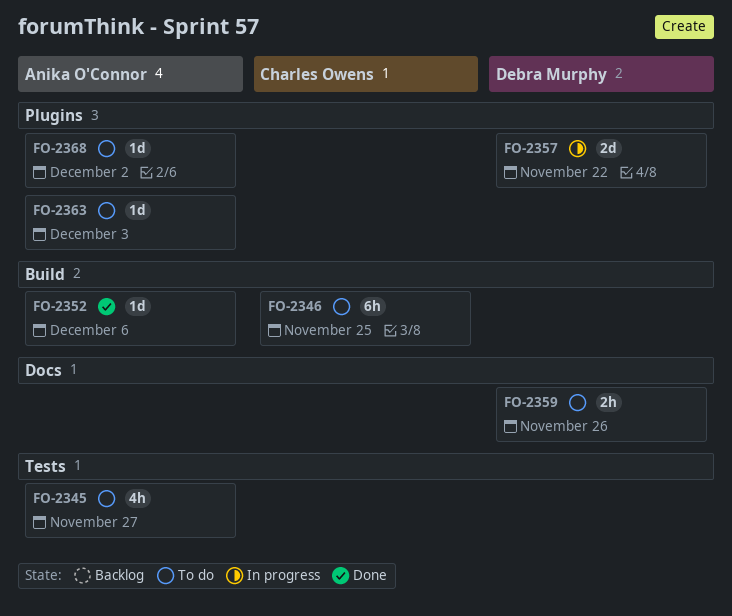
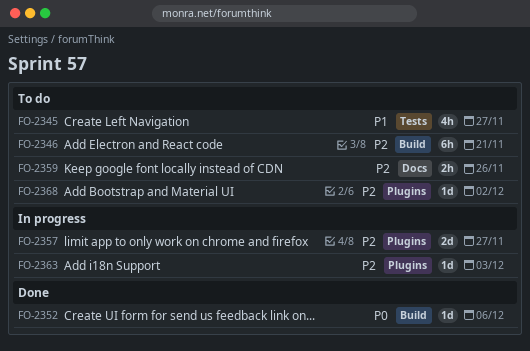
FO-2346, due: Nov 25 -> Nov 21
FO-2357, due: Nov 22 -> Nov 27
FO-2363, status: To do -> In progress

